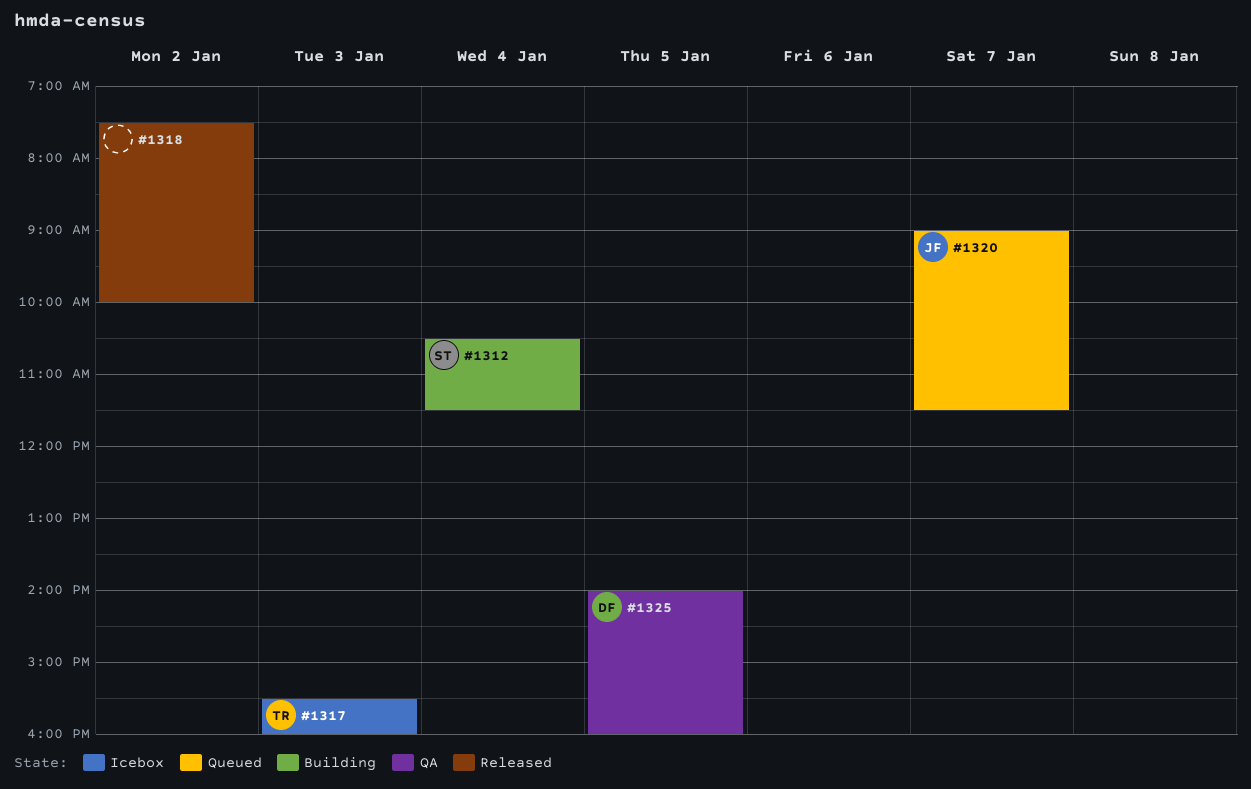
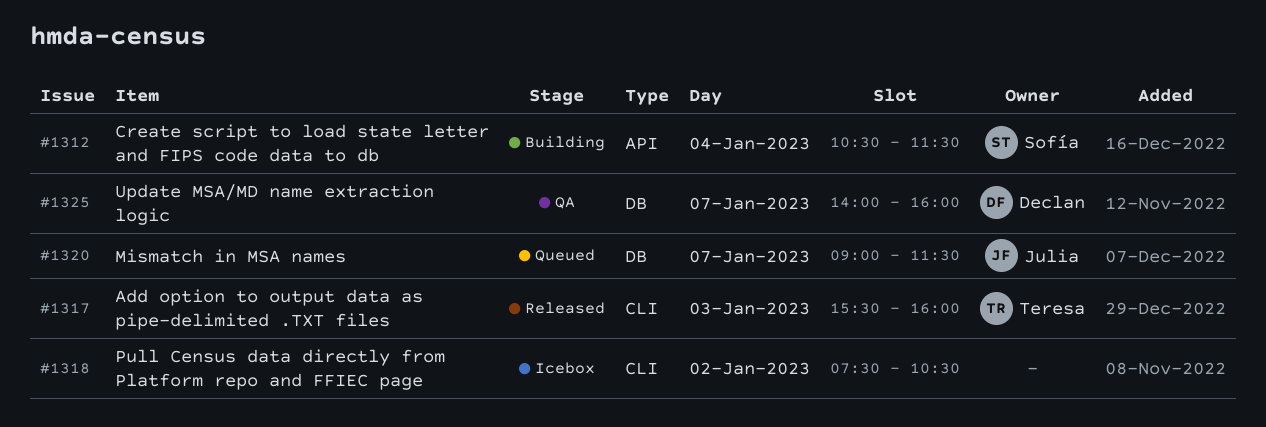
#1317, status: Icebox -> Released
#1318, status: Released -> Icebox
#1318, ends: 10:00 -> 10:30
#1325, day: Jan 5 -> Jan 7

